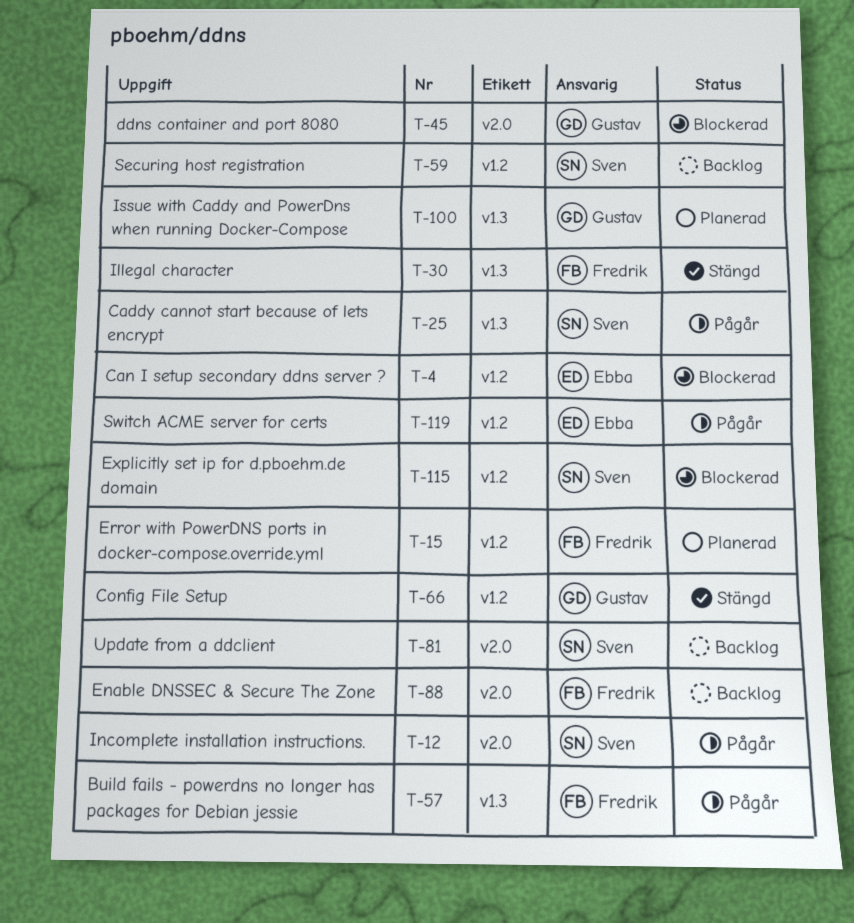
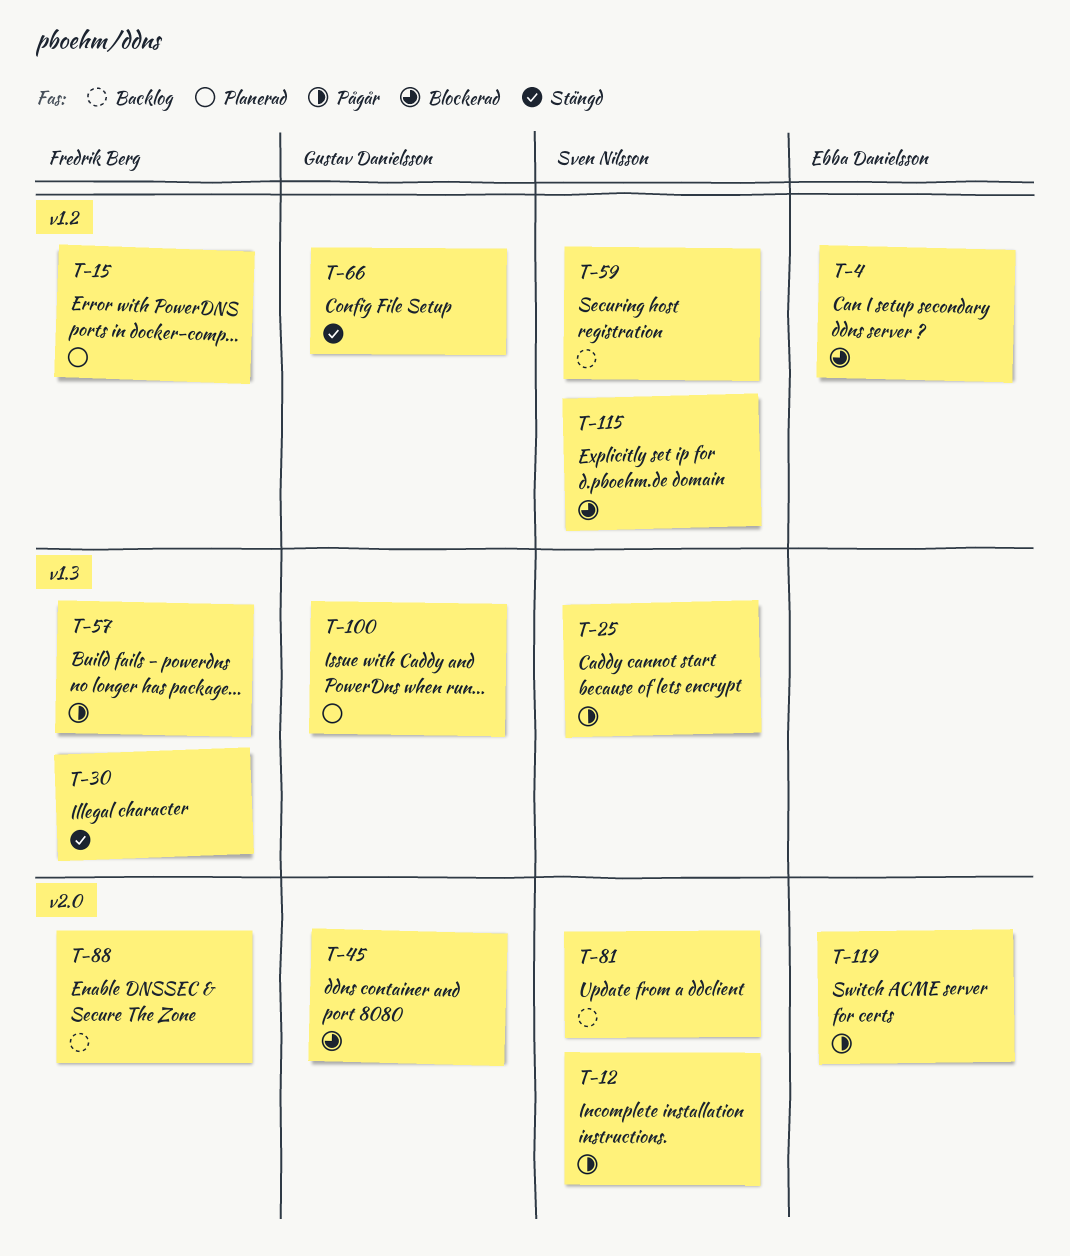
T-119, label: v1.2 -> v2.0

